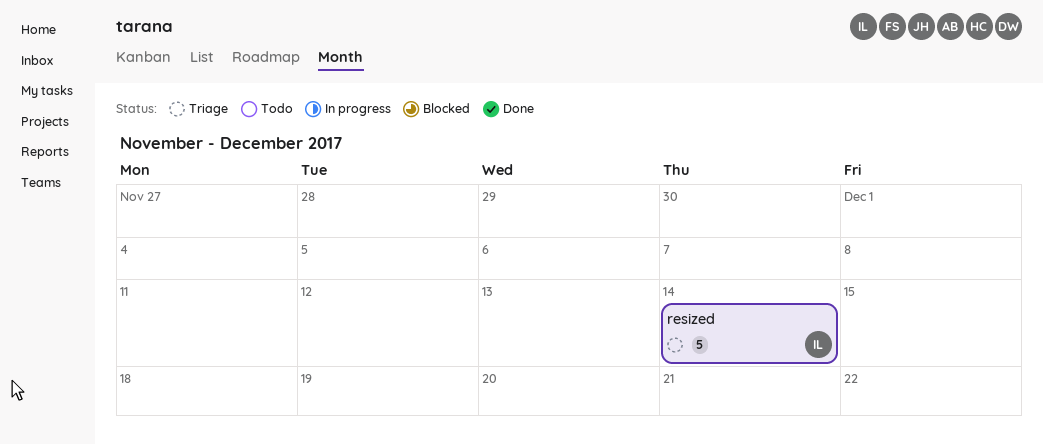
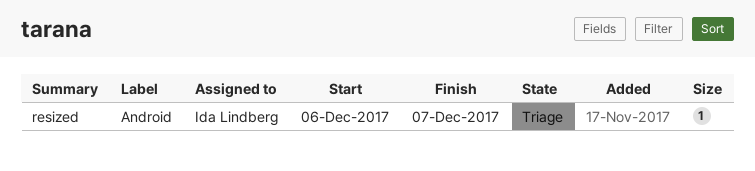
resized, estimate: 5 -> 1
resized, due: Dec 14 -> Dec 7

